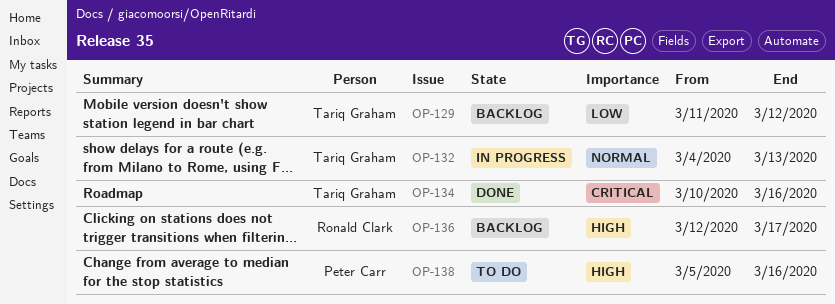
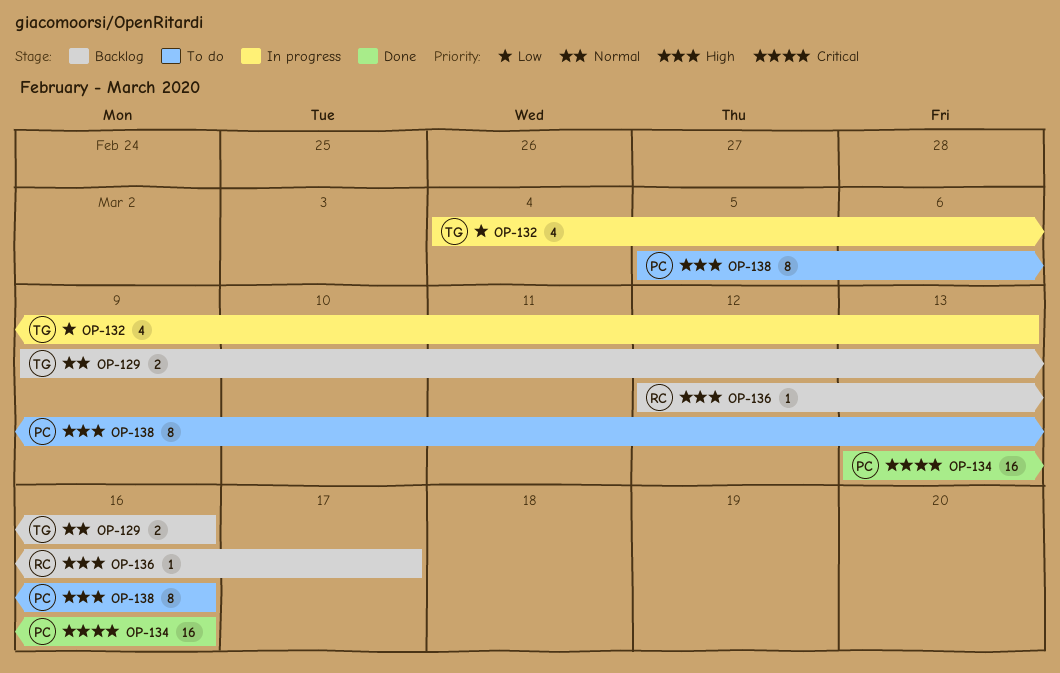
OP-129, priority: Low -> Normal
OP-129, start: Mar 11 -> Mar 9
OP-129, due: Mar 12 -> Mar 16
OP-132, priority: Normal -> Low
OP-134, owner: Tariq Graham -> Peter Carr
OP-134, start: Mar 10 -> Mar 13

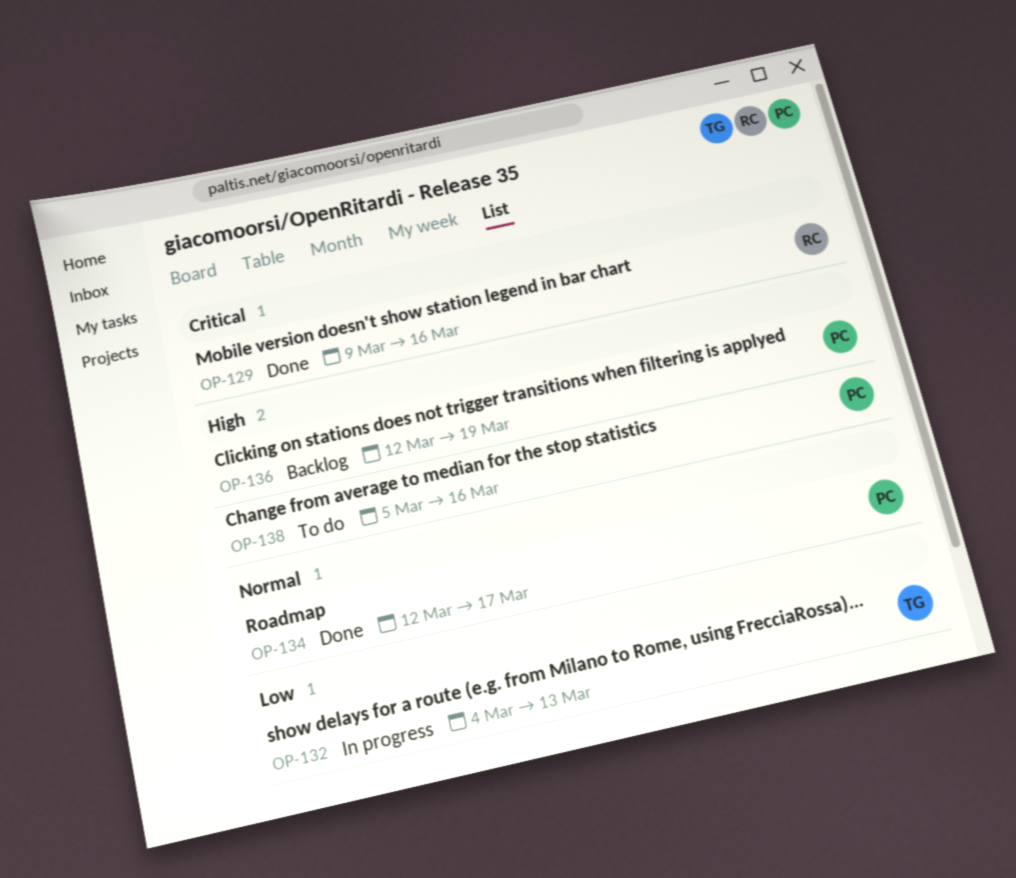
OP-129, status: Backlog -> Done
OP-129, owner: TG -> RC
OP-129, priority: Normal -> Critical
OP-134, priority: Critical -> Normal
OP-134, start: Mar 13 -> Mar 12
OP-134, due: Mar 16 -> Mar 17
OP-136, owner: RC -> PC
OP-136, due: Mar 17 -> Mar 19

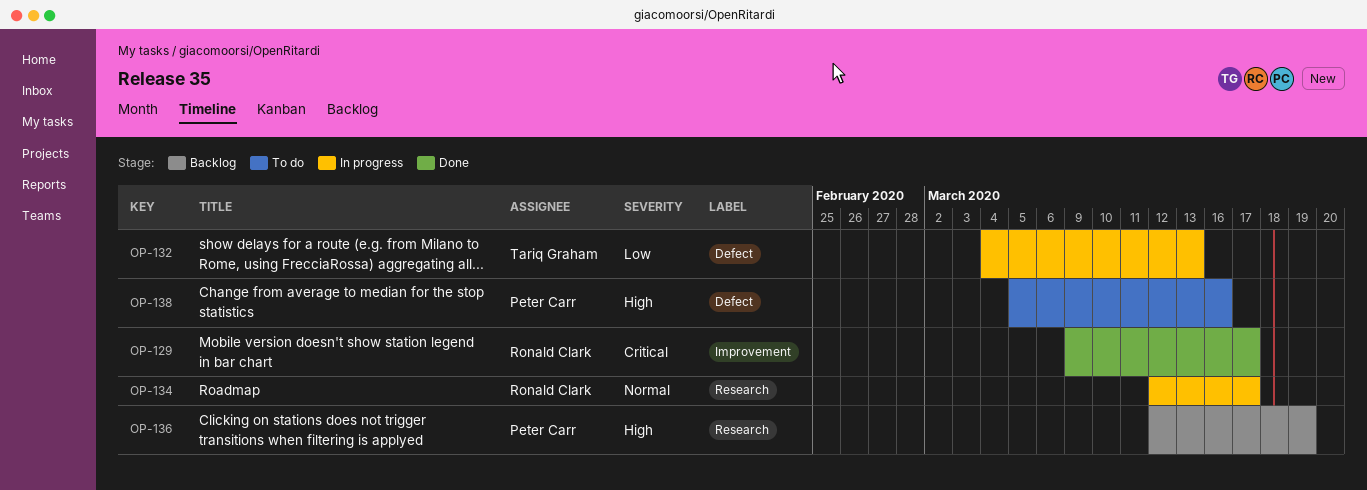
OP-129, due: Mar 16 -> Mar 17
OP-134, status: Done -> In progress
OP-134, owner: Peter Carr -> Ronald Clark

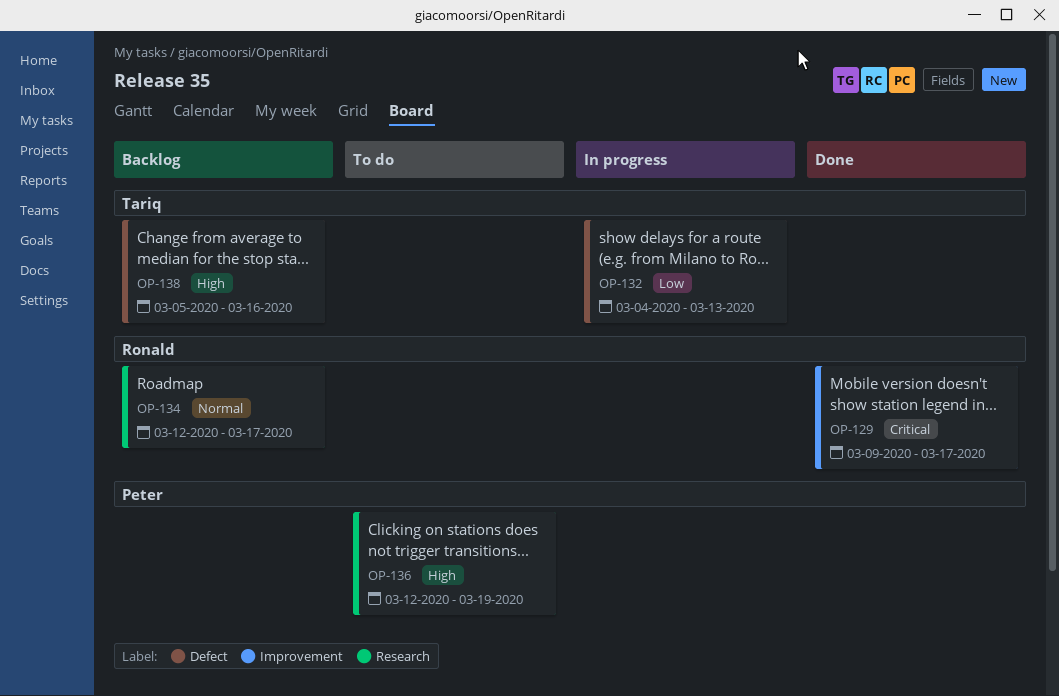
OP-134, status: In progress -> Backlog
OP-136, status: Backlog -> To do
OP-138, status: To do -> Backlog
OP-138, owner: Peter Carr -> Tariq Graham

